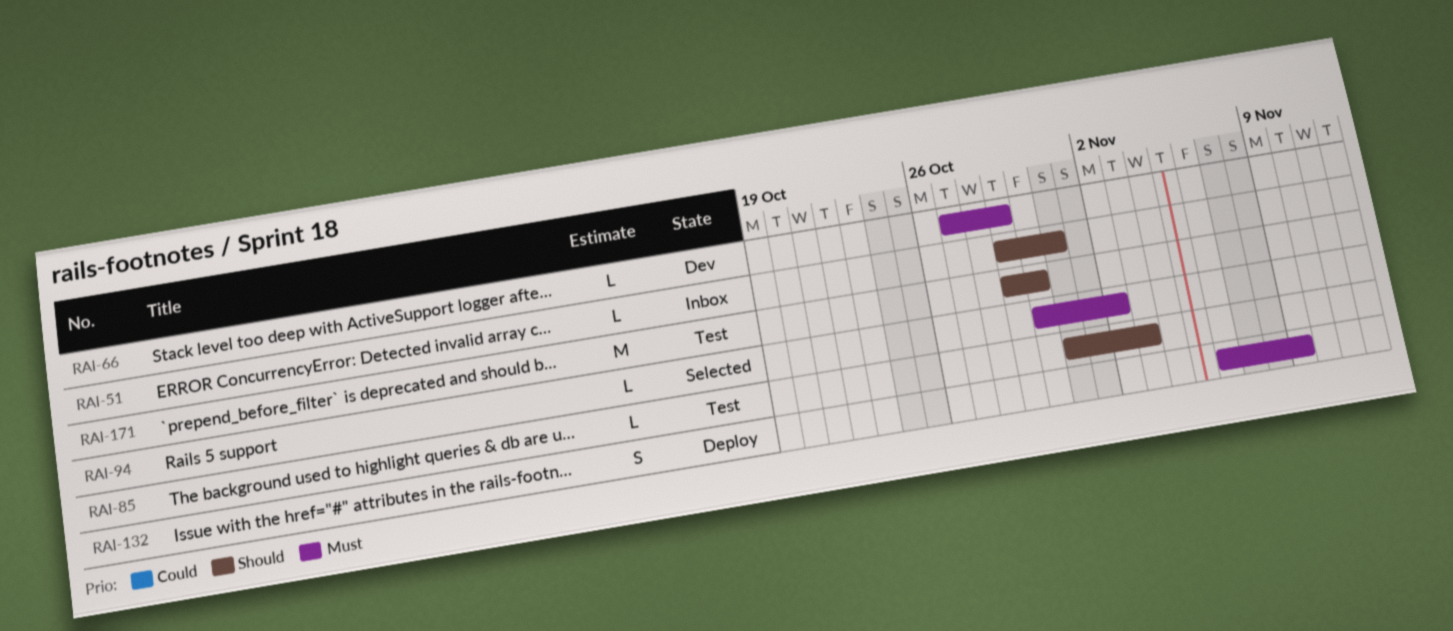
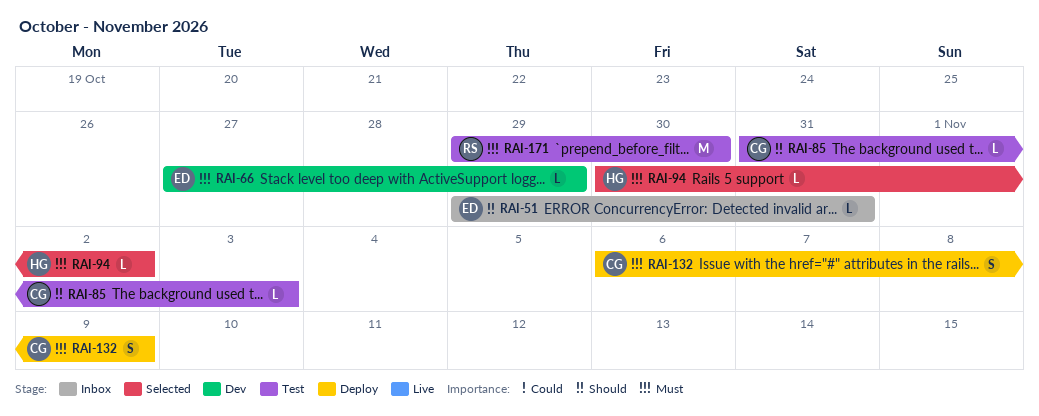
RAI-171, priority: Should -> Must

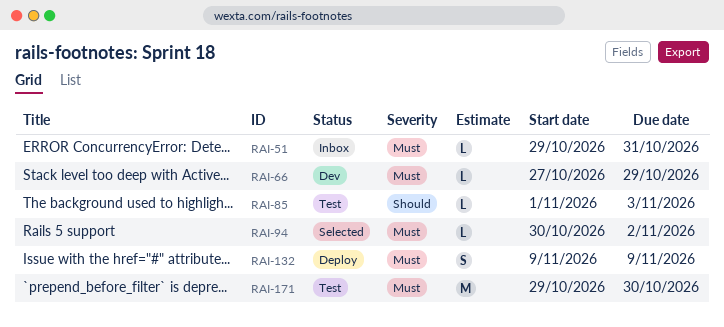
RAI-51, priority: Should -> Must
RAI-85, start: Oct 31 -> Nov 1
RAI-132, start: Nov 6 -> Nov 9

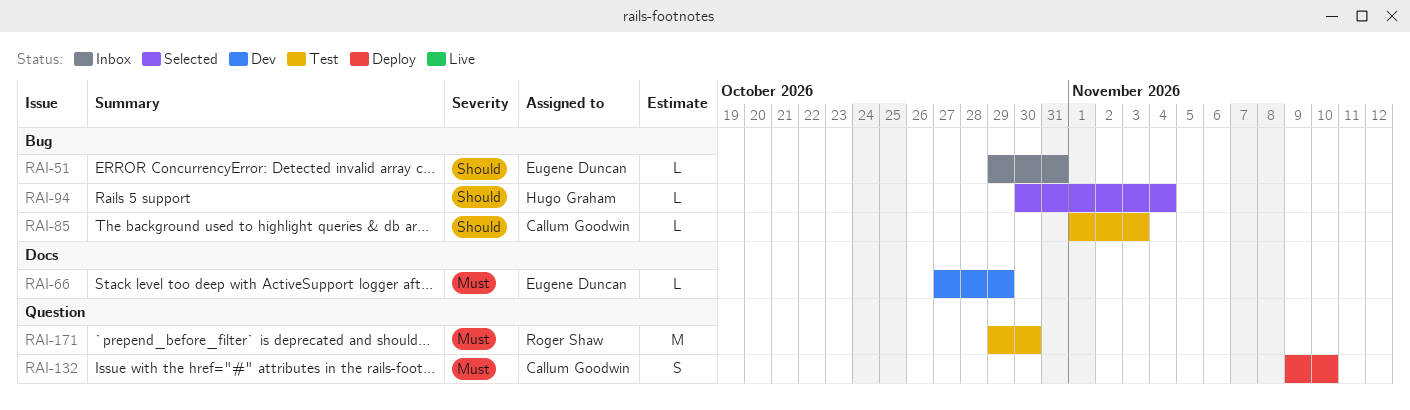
RAI-51, priority: Must -> Should
RAI-94, priority: Must -> Should
RAI-94, due: Nov 2 -> Nov 4
RAI-132, due: Nov 9 -> Nov 10

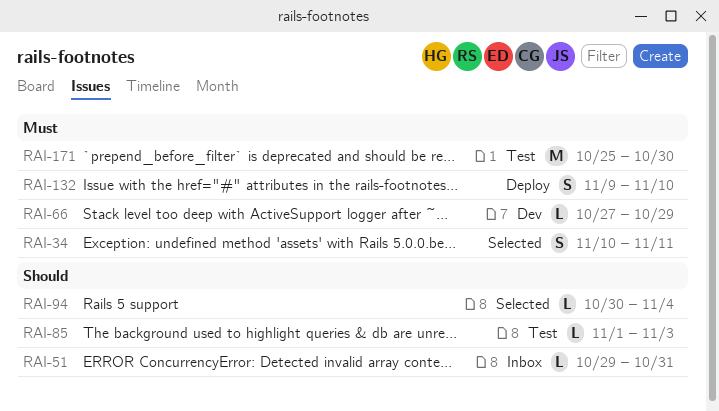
RAI-34: none -> present
RAI-171, start: Oct 29 -> Oct 25

